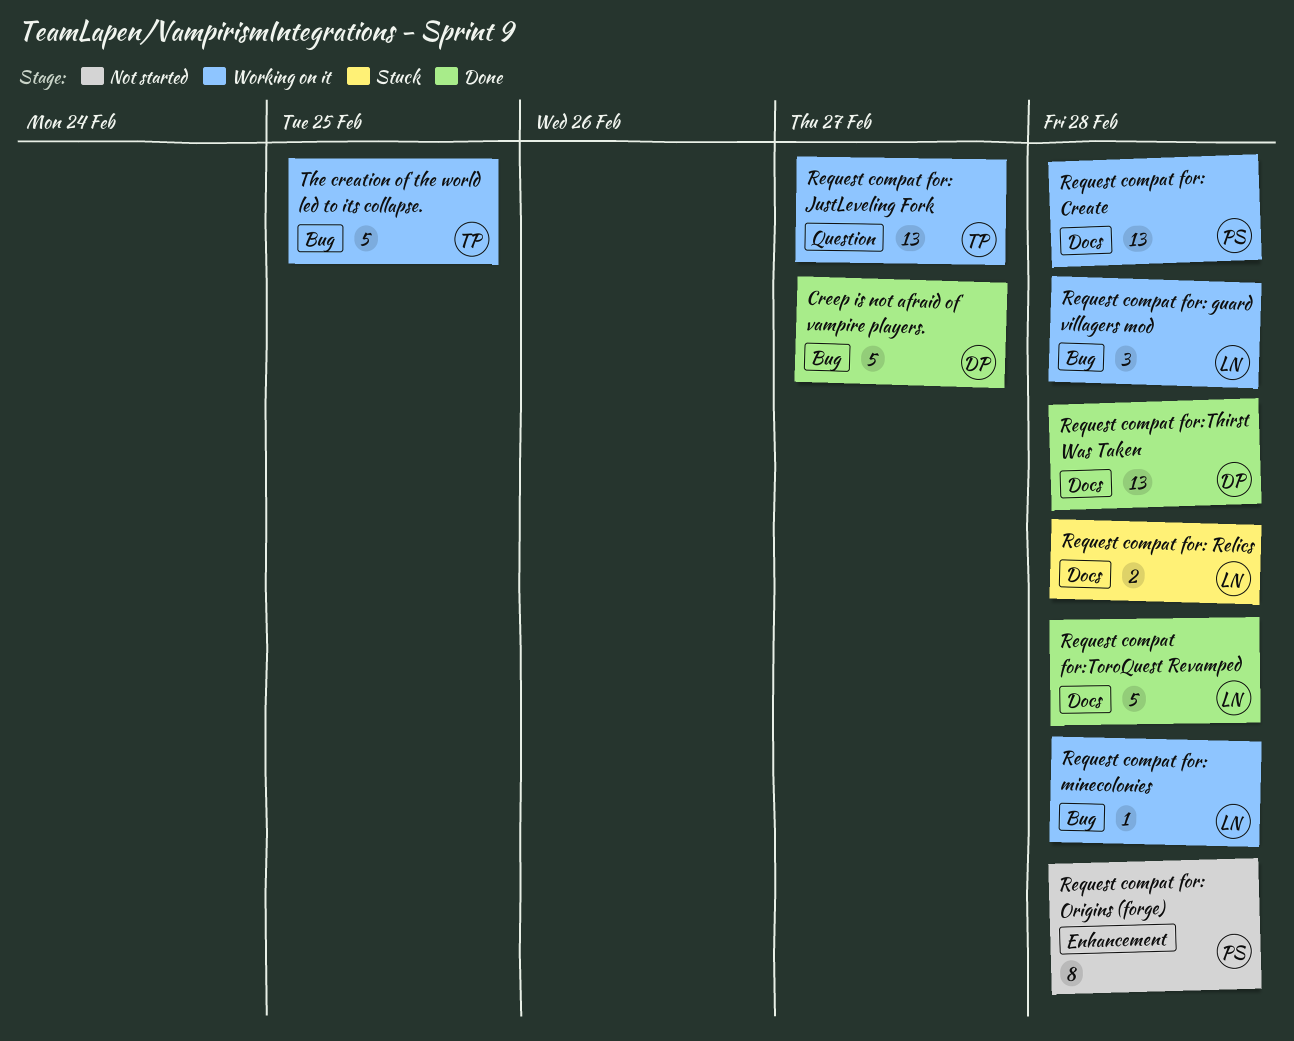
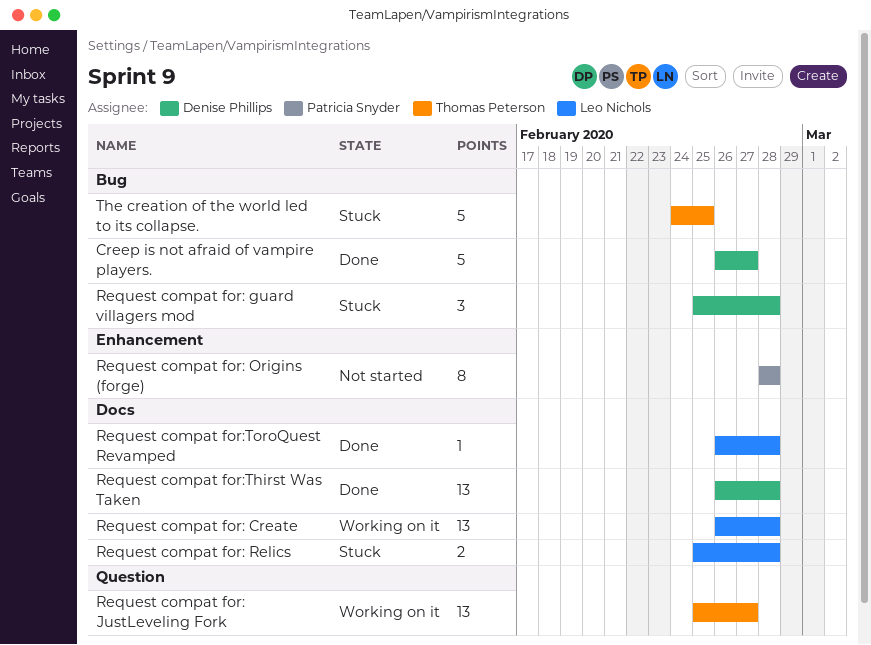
Request compat for: Create, owner: Patricia Snyder -> Leo Nichols
Request compat for: guard villagers mod, status: Working on it -> Stuck
Request compat for: guard villagers mod, owner: Leo Nichols -> Denise Phillips
Request compat for: minecolonies: present -> none
Request compat for:ToroQuest Revamped, estimate: 5 -> 1
The creation of the world led to its collapse., status: Working on it -> Stuck

